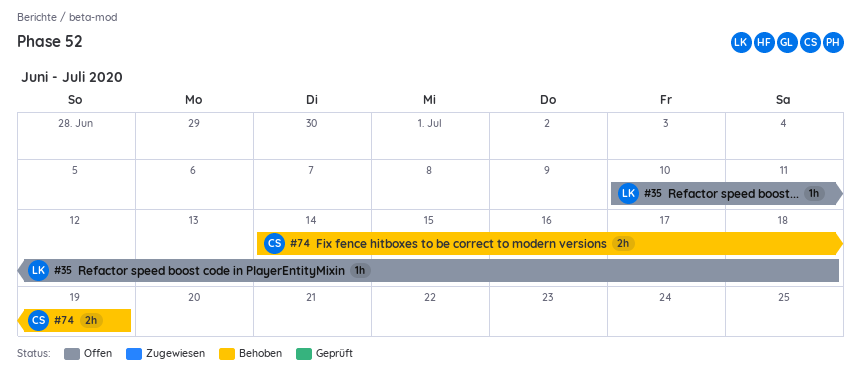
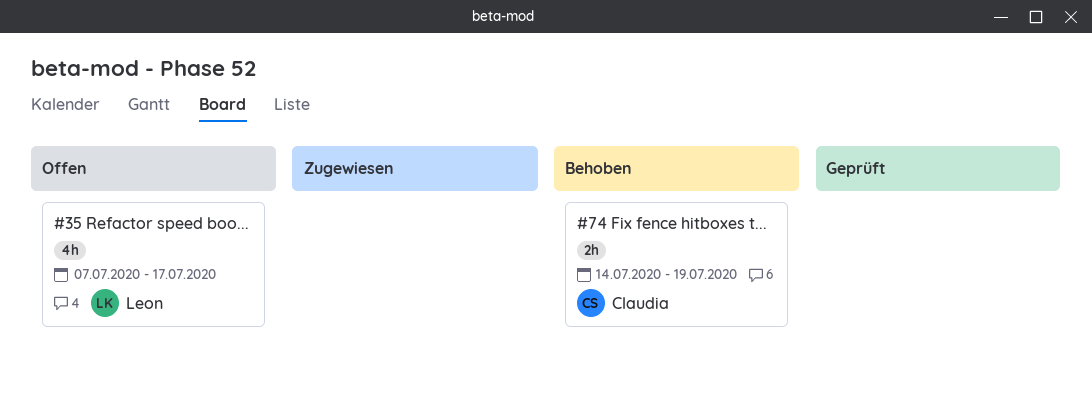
#35, estimate: 1h -> 4h
#35, start: Jul 10 -> Jul 7
#35, due: Jul 18 -> Jul 17

